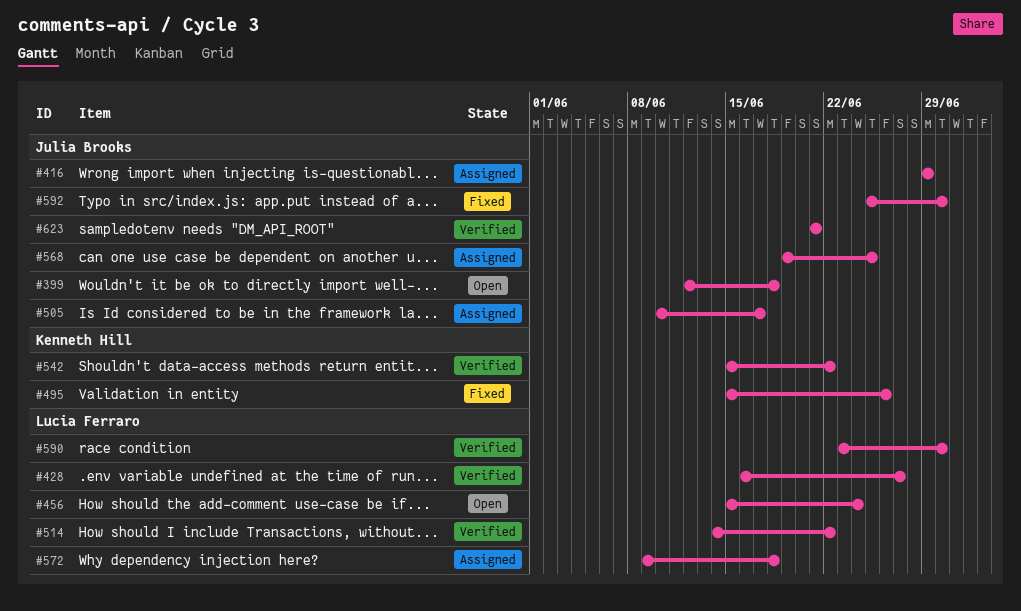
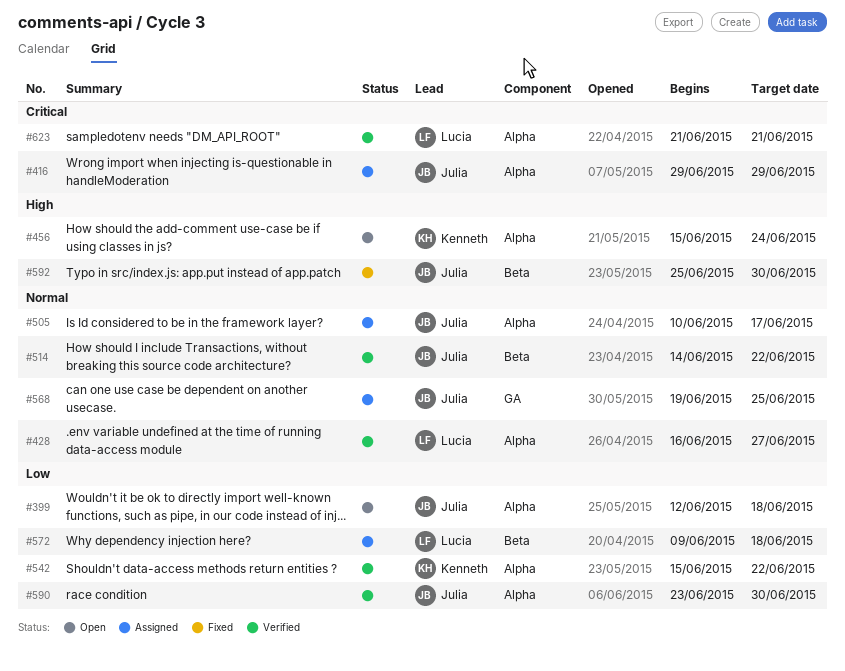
#456, owner: Lucia Ferraro -> Kenneth Hill
#495: present -> none
#514, owner: Lucia Ferraro -> Julia Brooks
#590, owner: Lucia Ferraro -> Julia Brooks
#623, owner: Julia Brooks -> Lucia Ferraro

